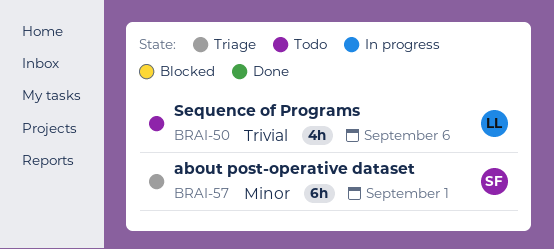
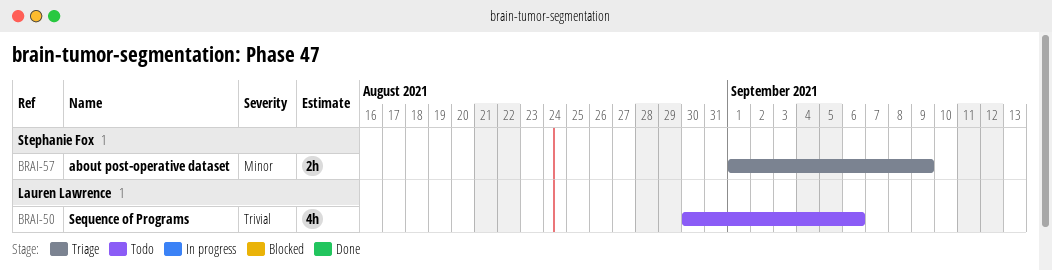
BRAI-57, estimate: 6h -> 2h
BRAI-57, due: Sep 1 -> Sep 9

